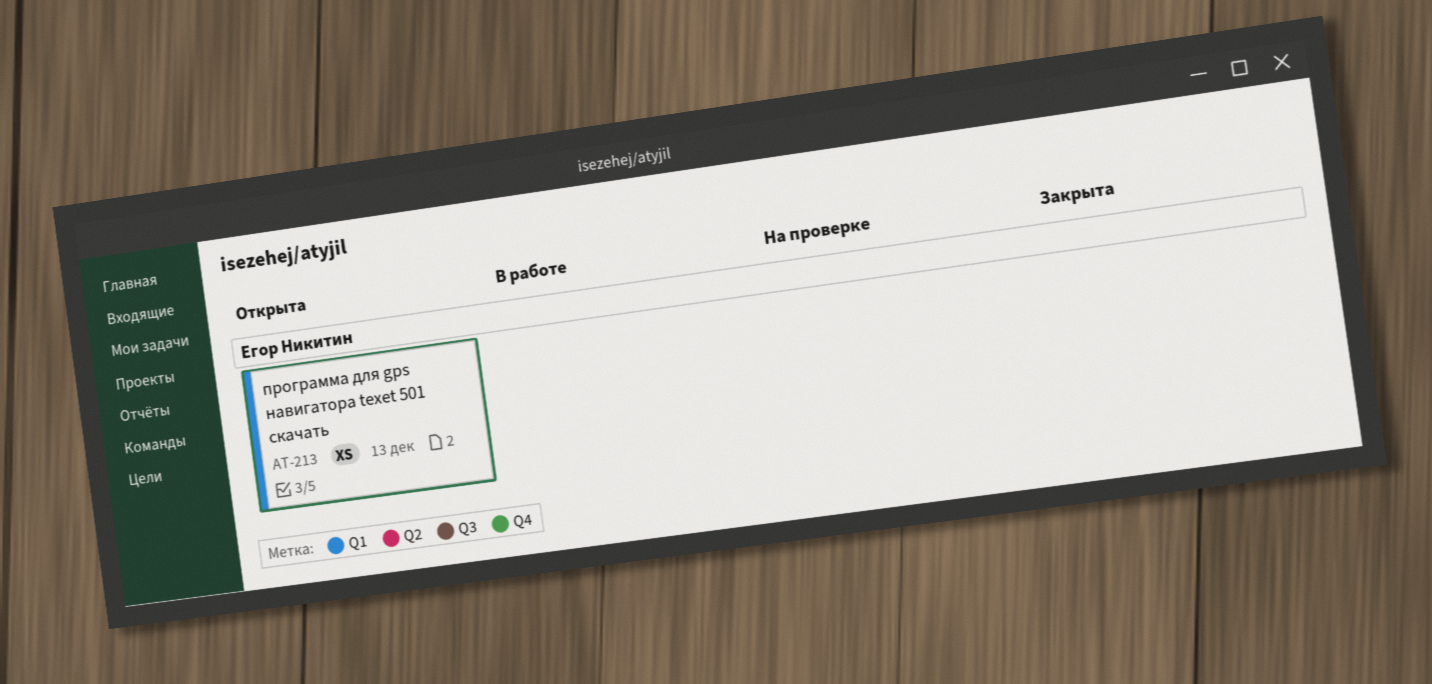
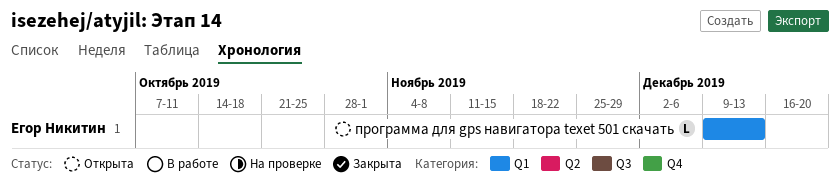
программа для gps навигатора texet 501 скачать, estimate: XS -> L

